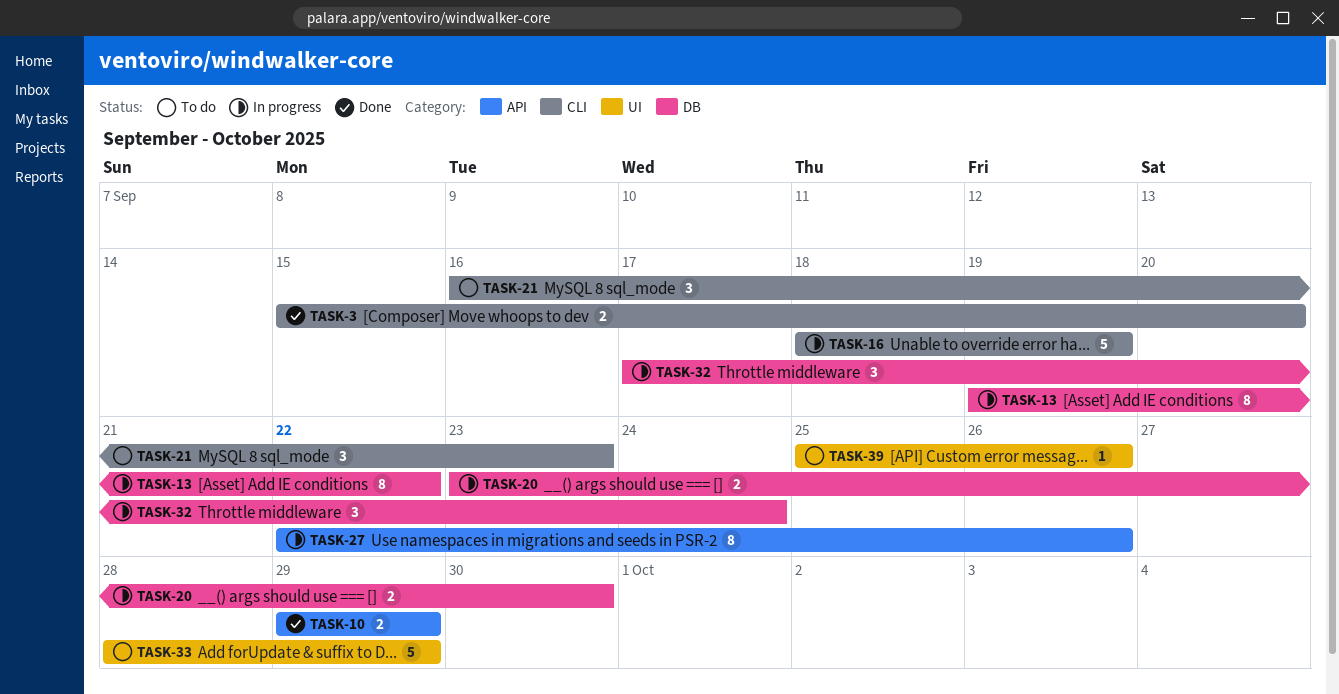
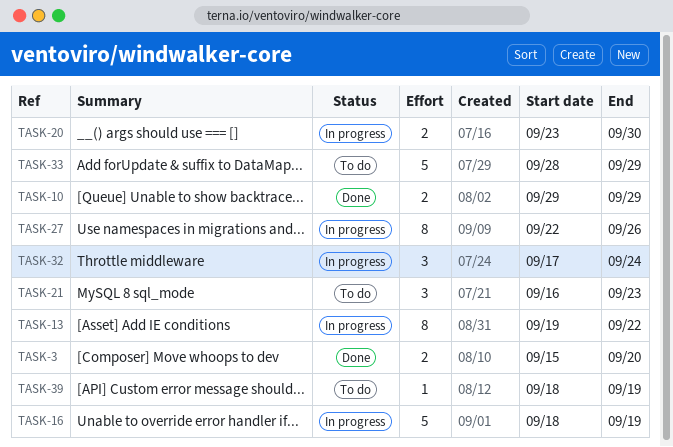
TASK-39, start: Sep 25 -> Sep 18
TASK-39, due: Sep 26 -> Sep 19

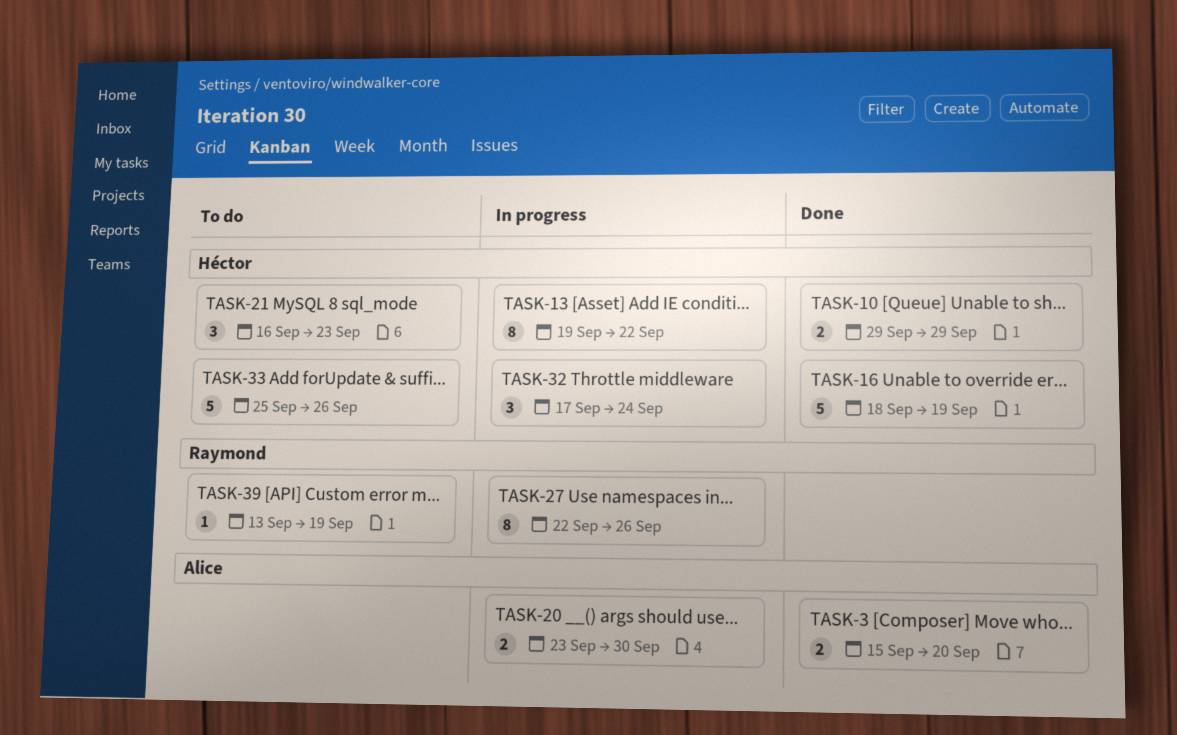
TASK-16, status: In progress -> Done
TASK-33, start: Sep 28 -> Sep 25
TASK-33, due: Sep 29 -> Sep 26
TASK-39, start: Sep 18 -> Sep 13

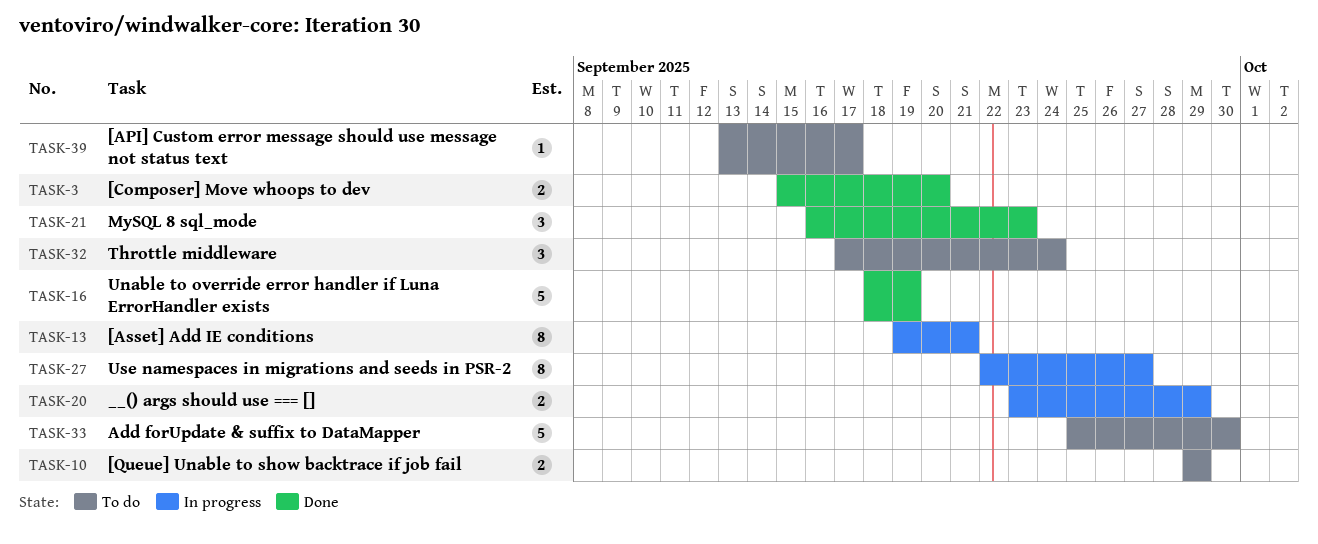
TASK-10, status: Done -> To do
TASK-13, due: Sep 22 -> Sep 21
TASK-20, due: Sep 30 -> Sep 29
TASK-21, status: To do -> Done
TASK-27, due: Sep 26 -> Sep 27
TASK-32, status: In progress -> To do
TASK-33, due: Sep 26 -> Sep 30
TASK-39, due: Sep 19 -> Sep 17

